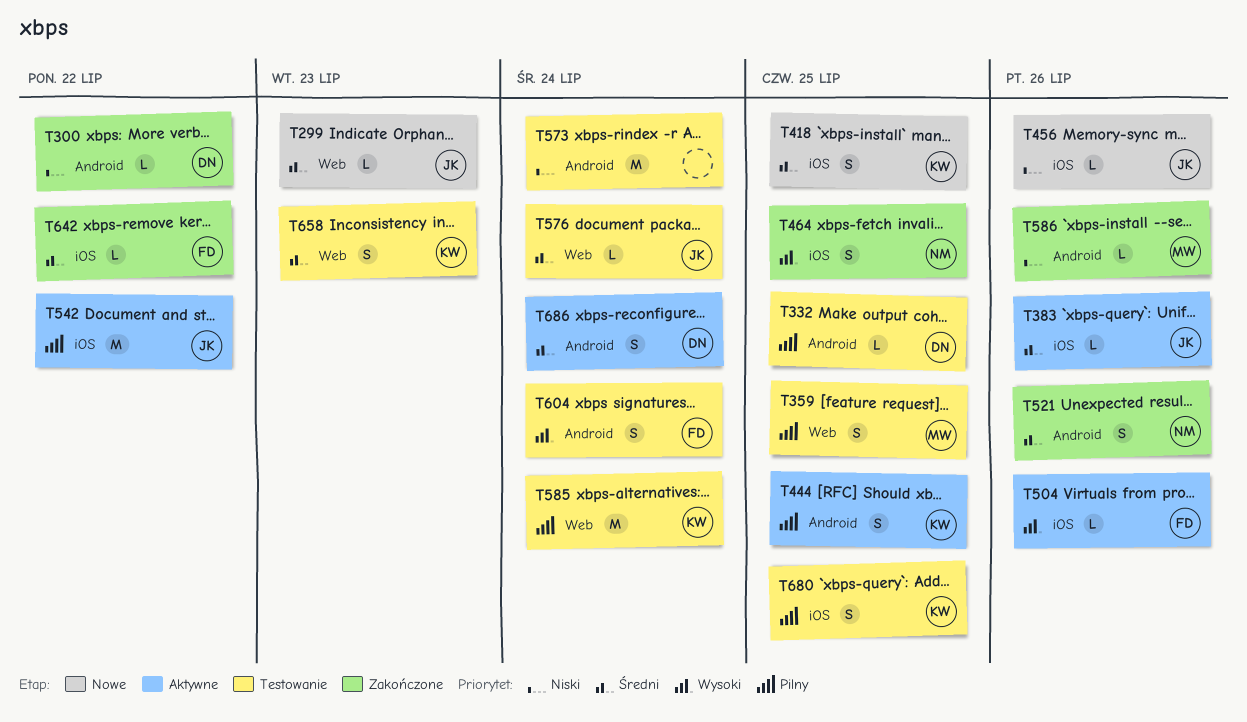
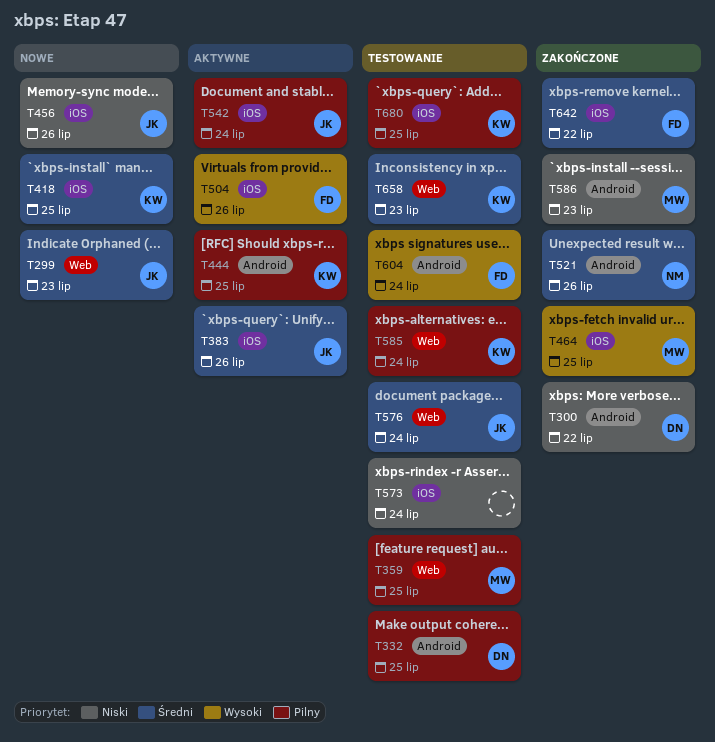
T464, owner: NM -> MW
T542, due: Jul 22 -> Jul 24
T573, label: Android -> iOS
T586, due: Jul 26 -> Jul 23
T686: present -> none

